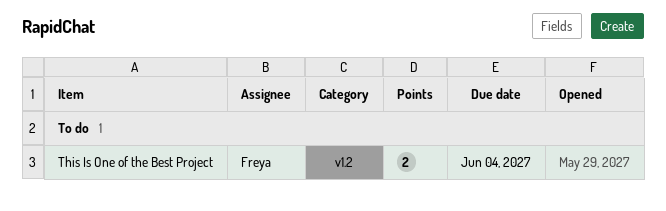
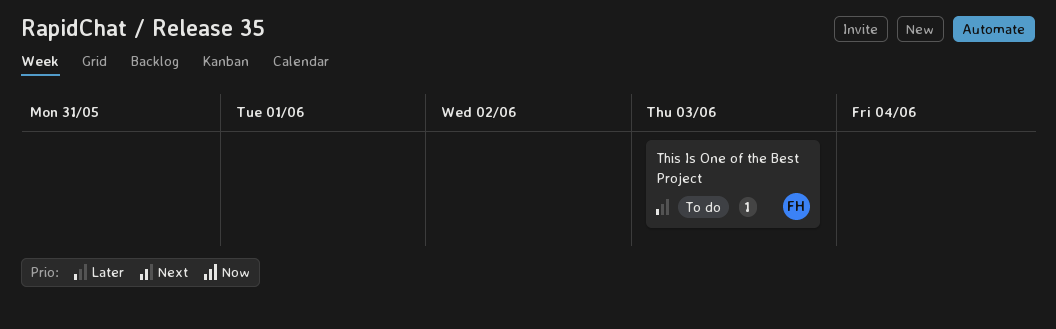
This Is One of the Best Project, estimate: 2 -> 1
This Is One of the Best Project, due: Jun 4 -> Jun 3

